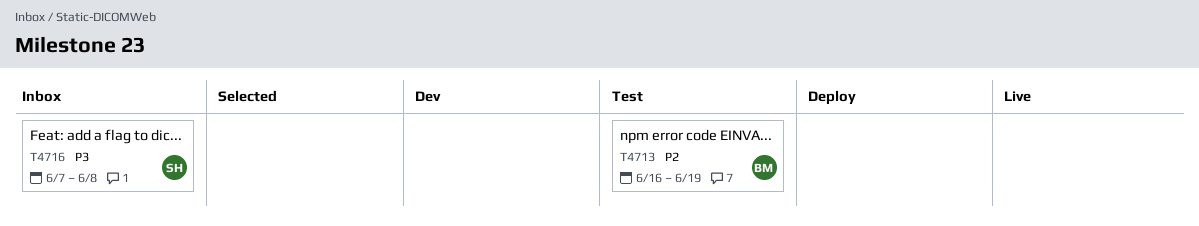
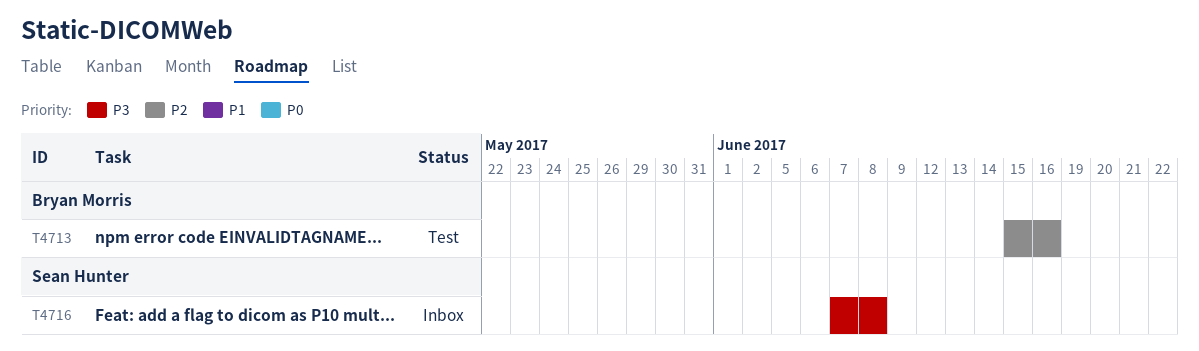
T4713, start: Jun 16 -> Jun 15
T4713, due: Jun 19 -> Jun 16

